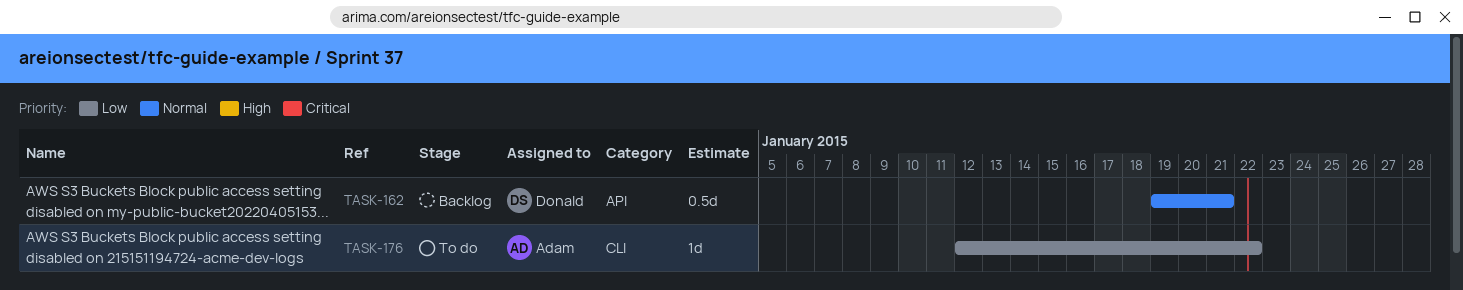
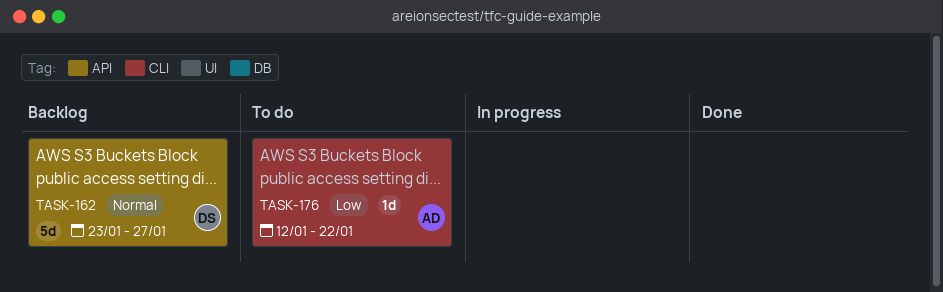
TASK-162, estimate: 0.5d -> 5d
TASK-162, start: Jan 19 -> Jan 23
TASK-162, due: Jan 21 -> Jan 27

